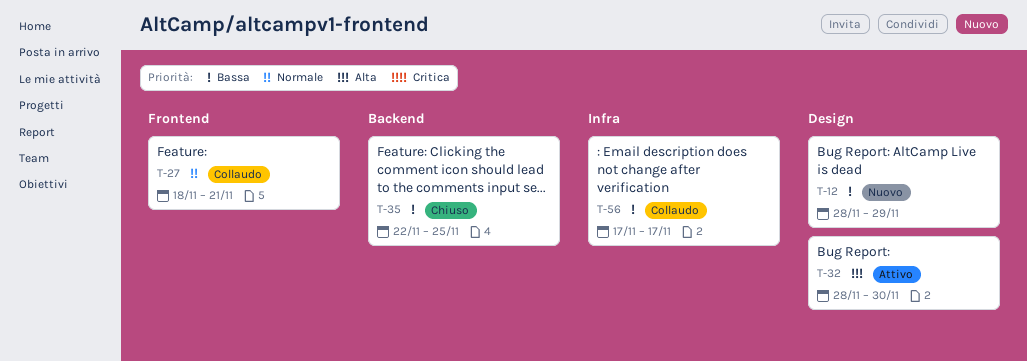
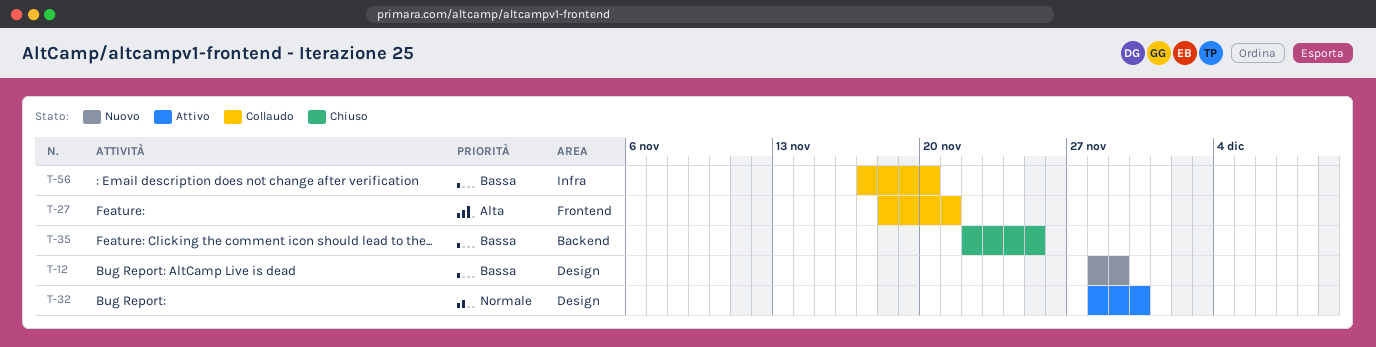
T-27, priority: Normale -> Alta
T-32, priority: Alta -> Normale
T-56, due: Nov 17 -> Nov 20

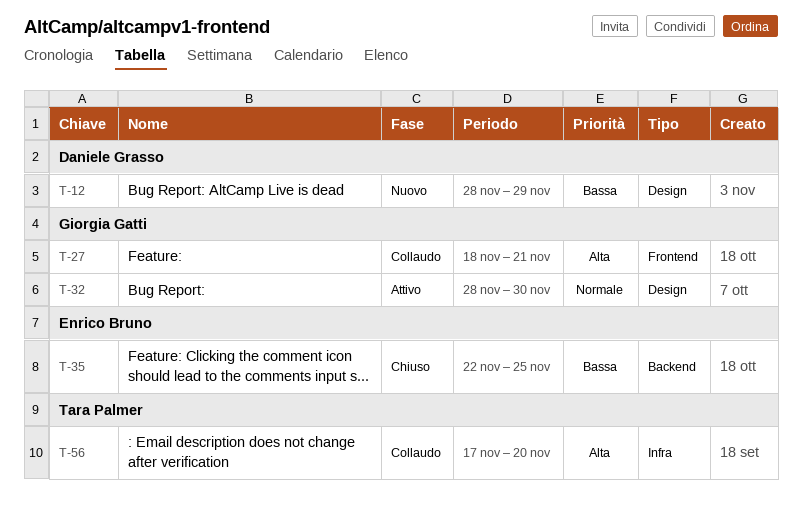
T-56, priority: Bassa -> Alta

